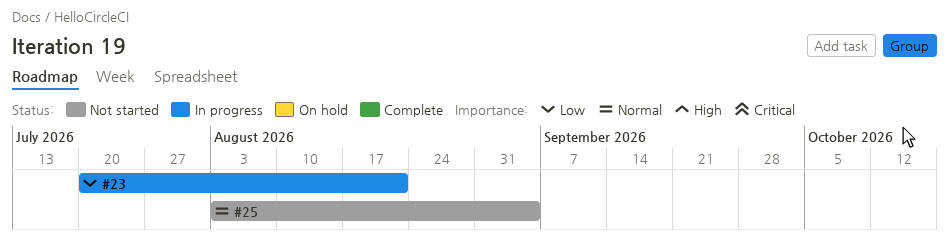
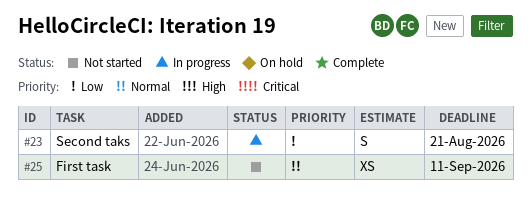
#25, due: Sep 4 -> Sep 11

